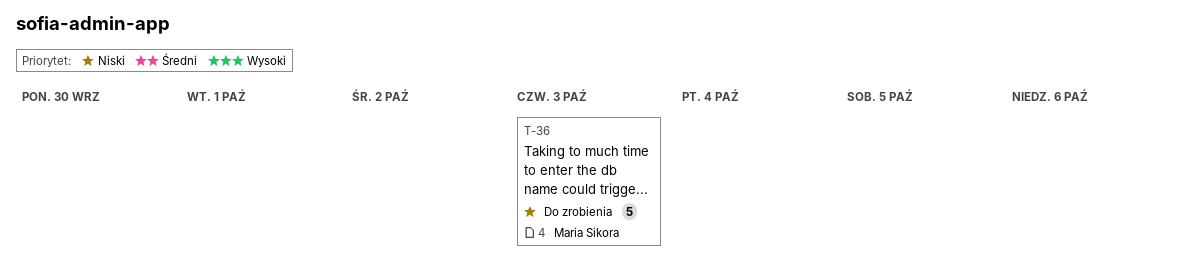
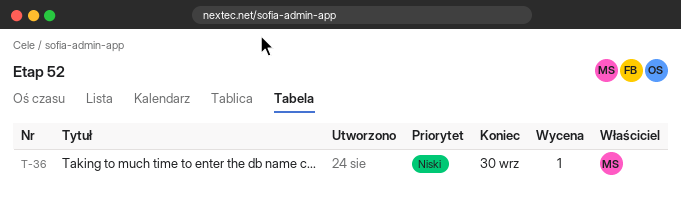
T-36, estimate: 5 -> 1
T-36, due: Oct 3 -> Sep 30

